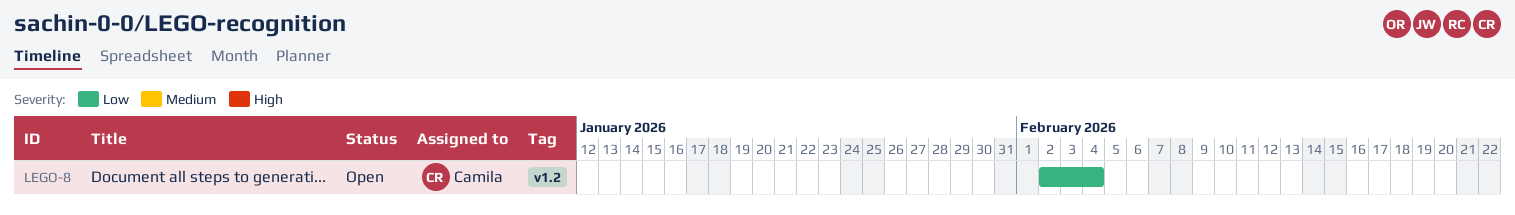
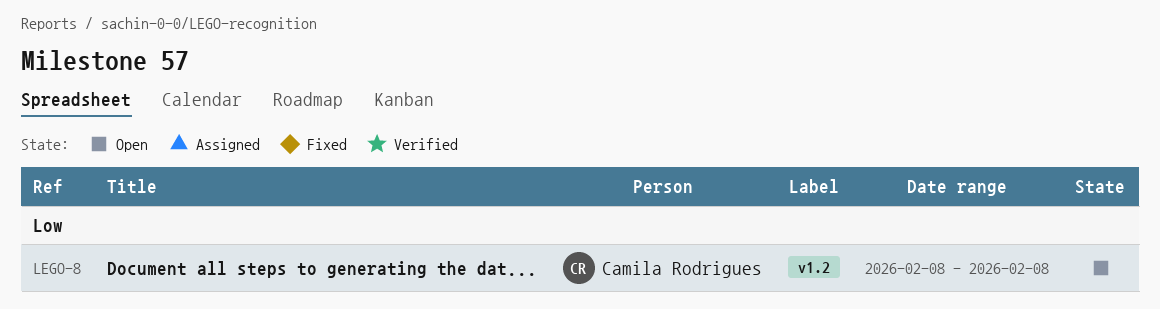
LEGO-8, start: Feb 2 -> Feb 8
LEGO-8, due: Feb 4 -> Feb 8

